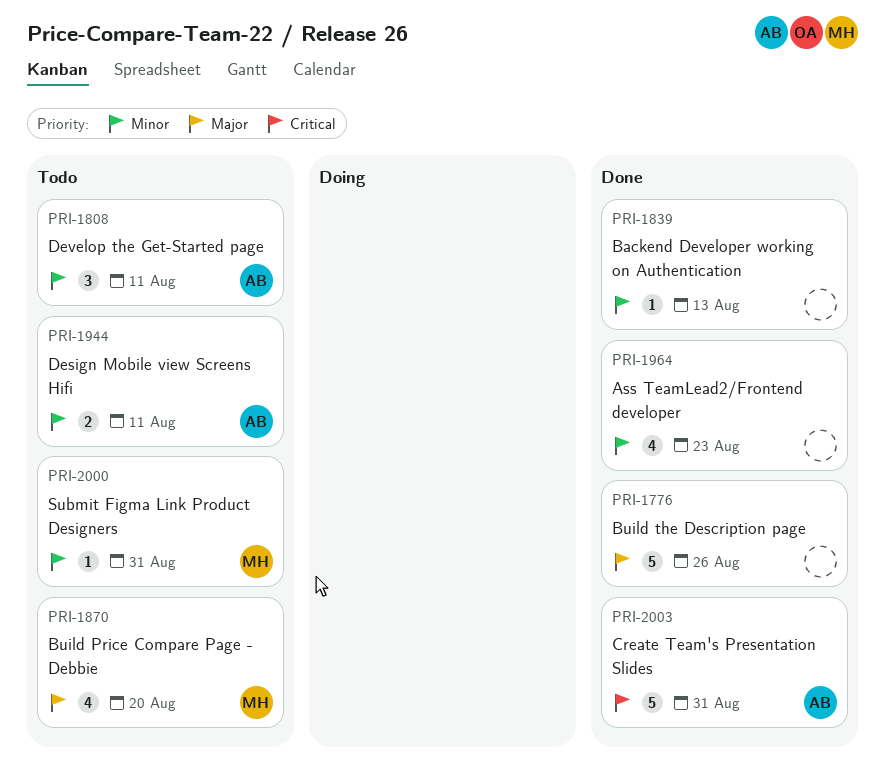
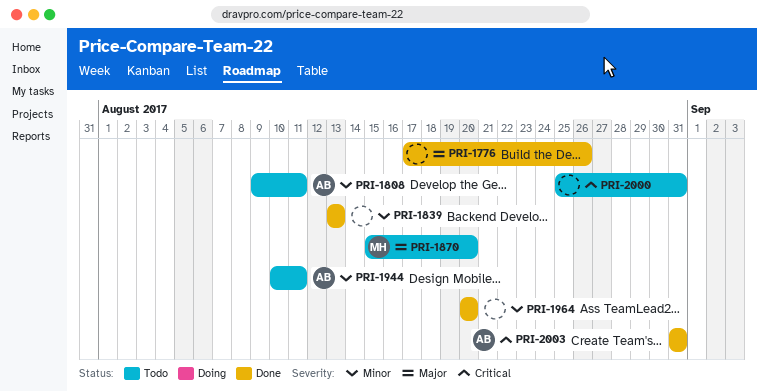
PRI-1964, due: Aug 23 -> Aug 20
PRI-2000, owner: MH -> none
PRI-2000, priority: Minor -> Critical

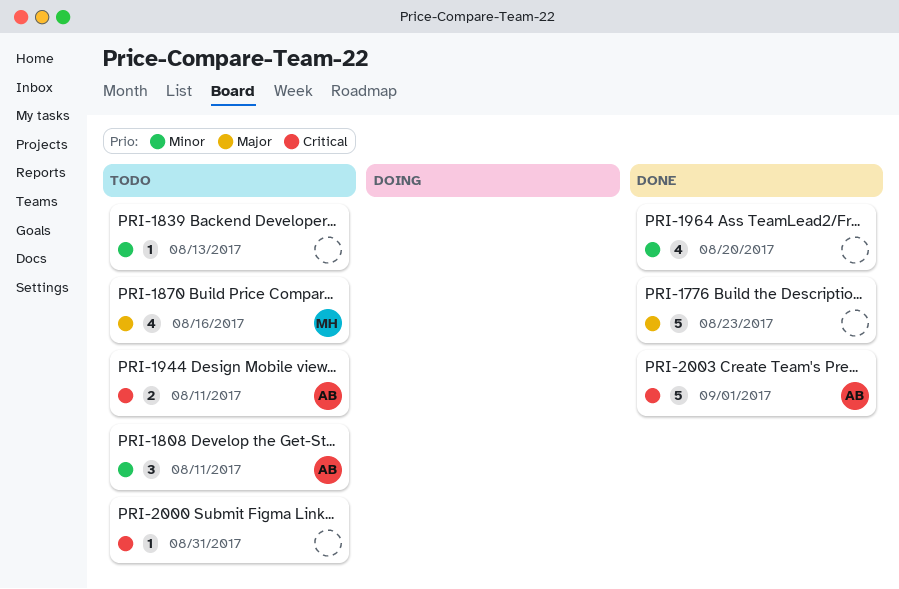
PRI-1776, due: Aug 26 -> Aug 23
PRI-1839, status: Done -> Todo
PRI-1870, due: Aug 20 -> Aug 16
PRI-1944, priority: Minor -> Critical
PRI-2003, due: Aug 31 -> Sep 1

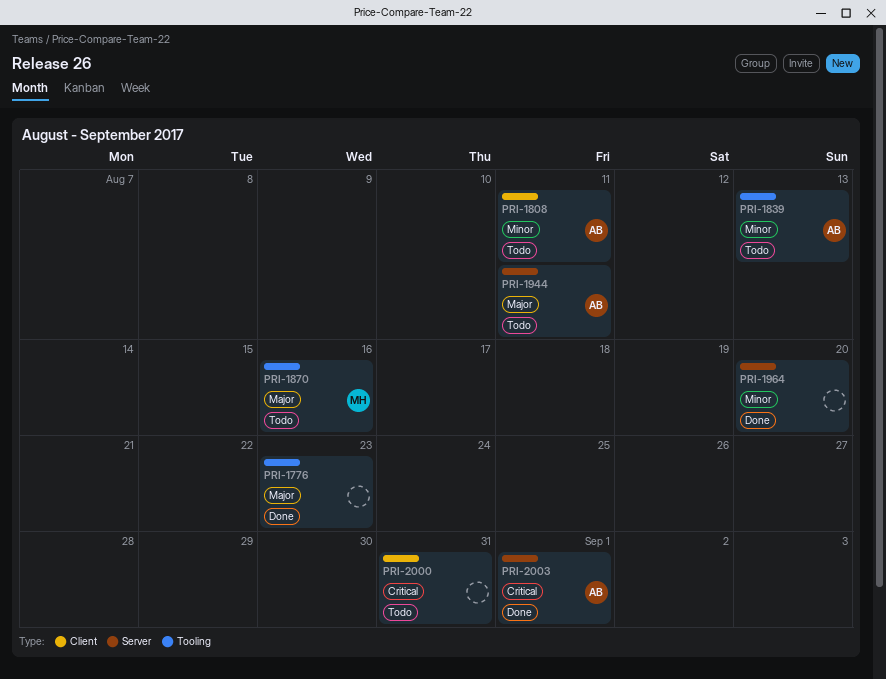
PRI-1839, owner: none -> AB
PRI-1944, priority: Critical -> Major

